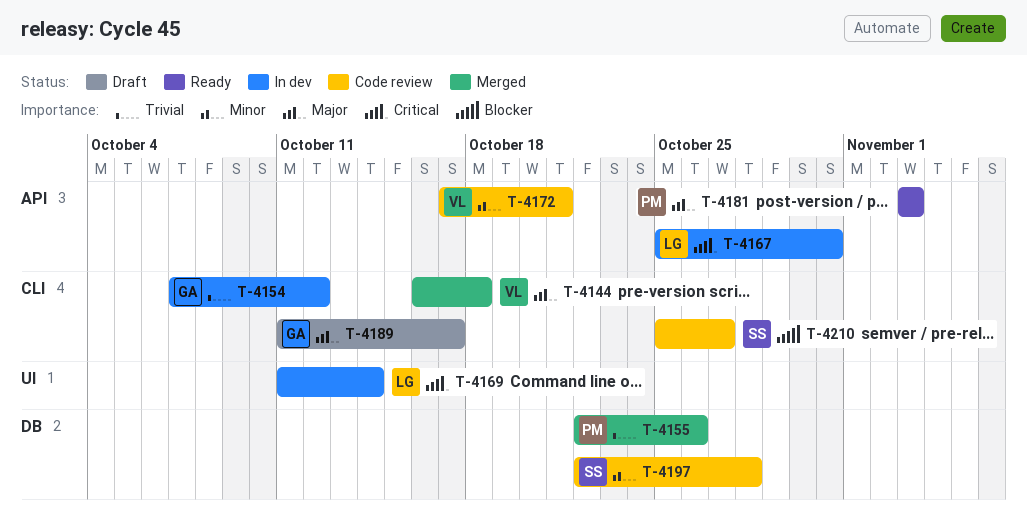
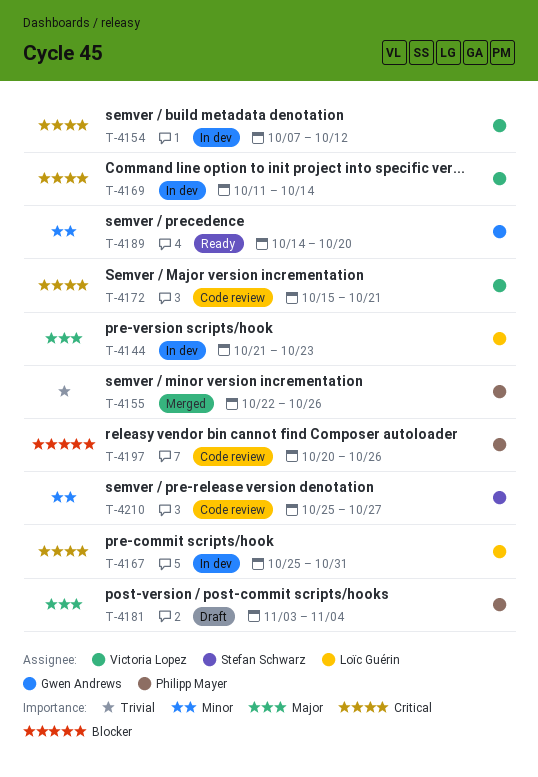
T-4144, status: Merged -> In dev
T-4144, owner: Victoria Lopez -> Loïc Guérin
T-4144, start: Oct 16 -> Oct 21
T-4144, due: Oct 18 -> Oct 23
T-4154, owner: Gwen Andrews -> Victoria Lopez
T-4154, priority: Trivial -> Critical
T-4169, owner: Loïc Guérin -> Victoria Lopez
T-4172, priority: Minor -> Critical
T-4172, start: Oct 17 -> Oct 15
T-4181, status: Ready -> Draft
T-4181, due: Nov 3 -> Nov 4
T-4189, status: Draft -> Ready
T-4189, priority: Major -> Minor
T-4189, start: Oct 11 -> Oct 14
T-4189, due: Oct 17 -> Oct 20
T-4197, owner: Stefan Schwarz -> Philipp Mayer
T-4197, priority: Minor -> Blocker
T-4197, start: Oct 22 -> Oct 20
T-4197, due: Oct 28 -> Oct 26
T-4210, priority: Blocker -> Minor

